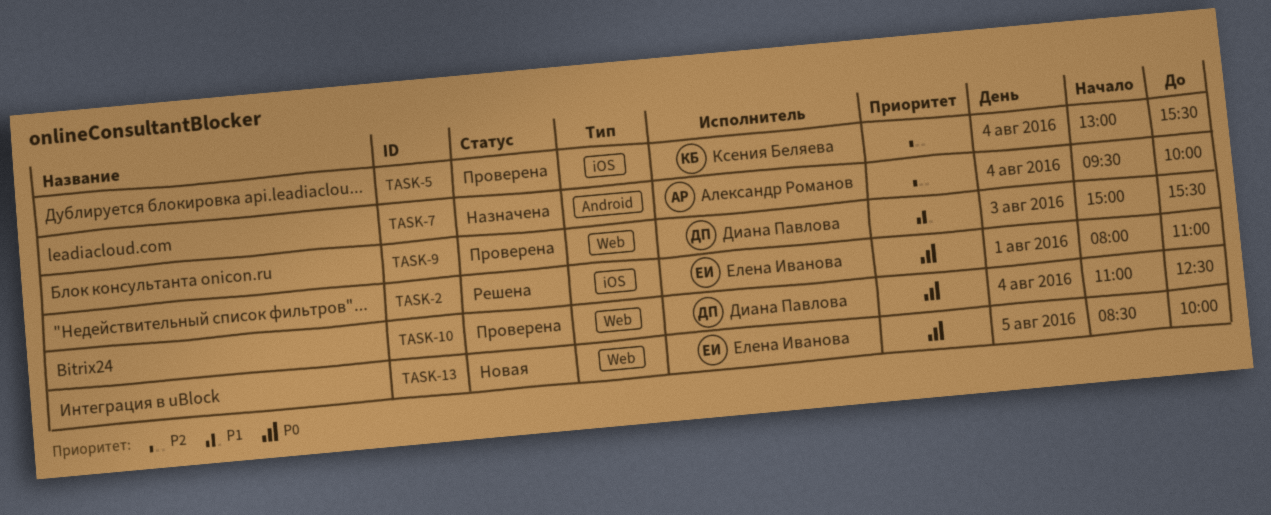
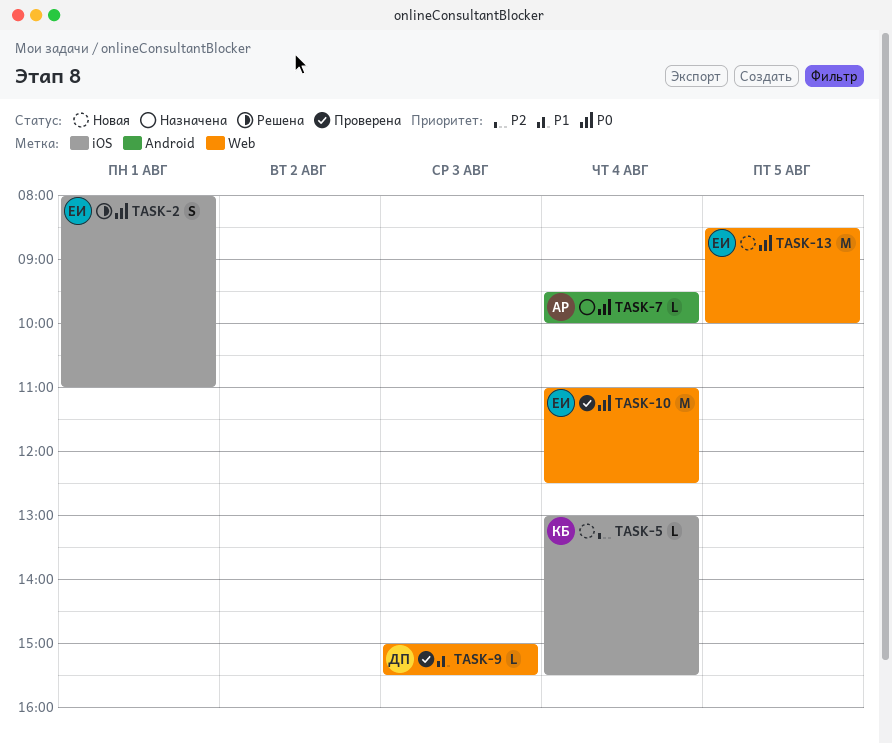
TASK-5, status: Проверена -> Новая
TASK-7, priority: P2 -> P0
TASK-10, owner: Диана Павлова -> Елена Иванова

